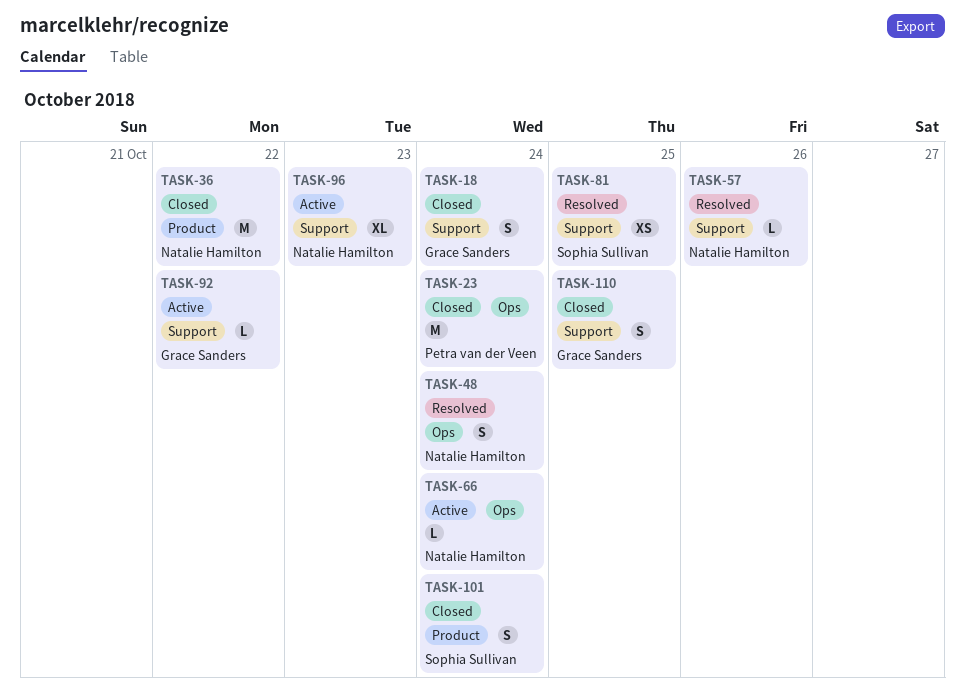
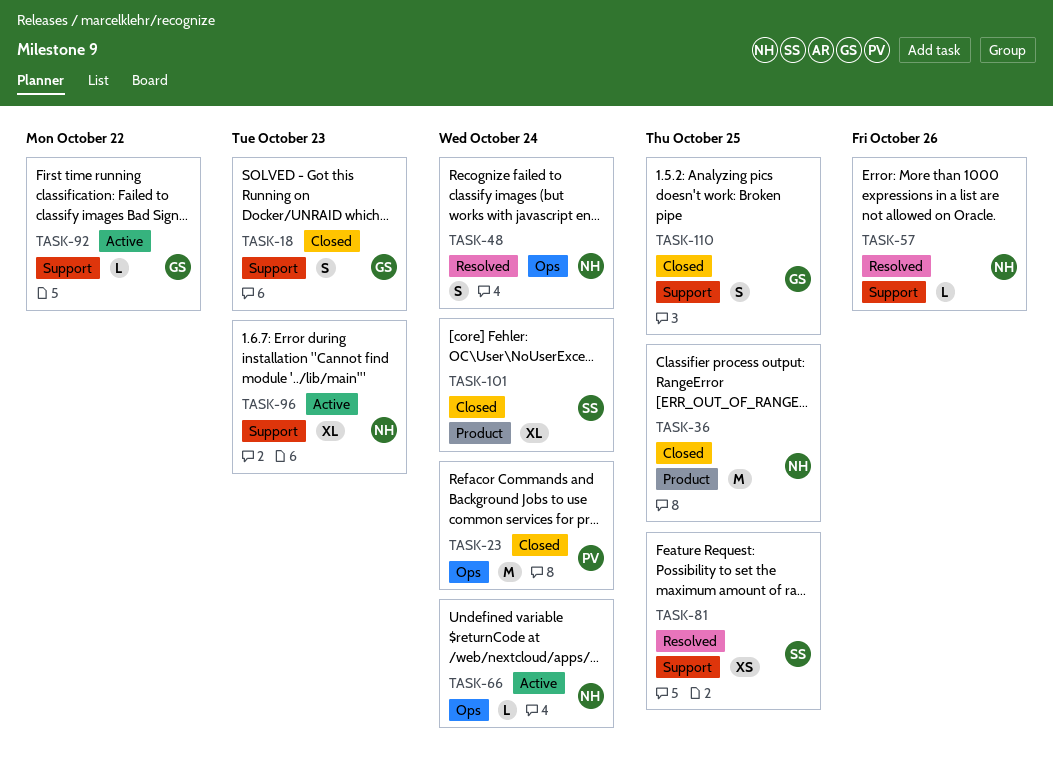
TASK-18, due: Oct 24 -> Oct 23
TASK-36, due: Oct 22 -> Oct 25
TASK-101, estimate: S -> XL

